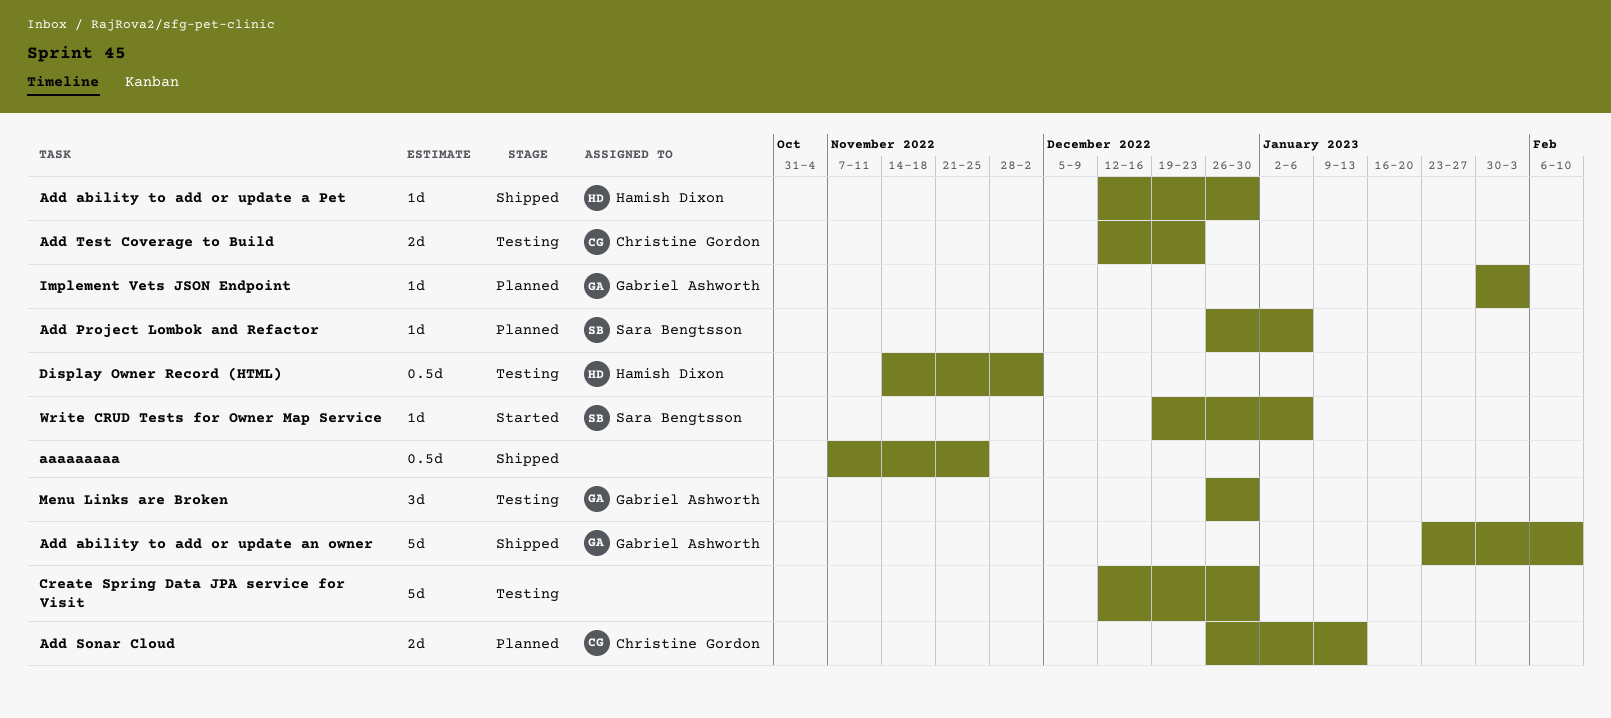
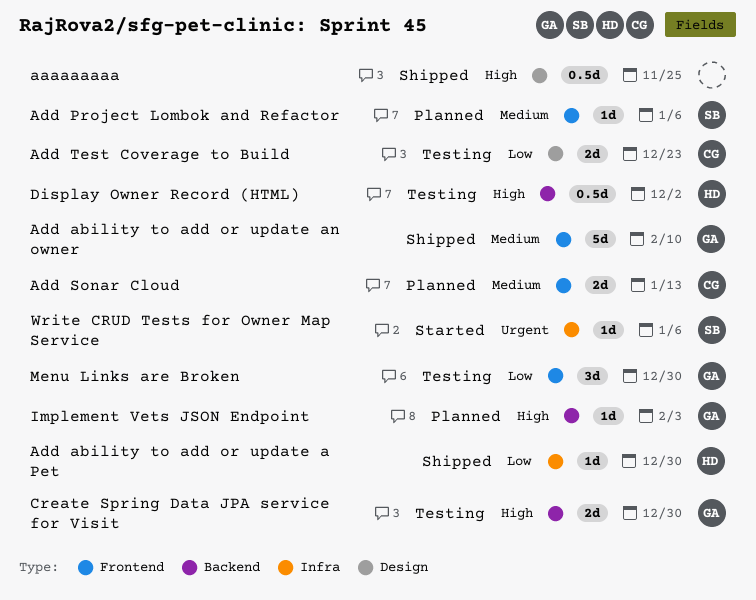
Create Spring Data JPA service for Visit, owner: none -> Gabriel Ashworth
Create Spring Data JPA service for Visit, estimate: 5d -> 2d

